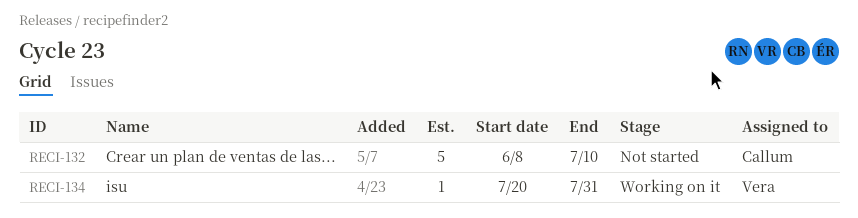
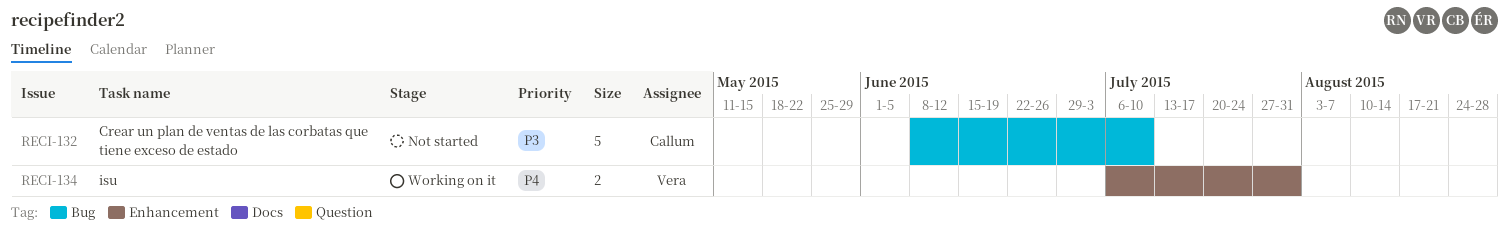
RECI-134, estimate: 1 -> 2
RECI-134, start: Jul 20 -> Jul 6

